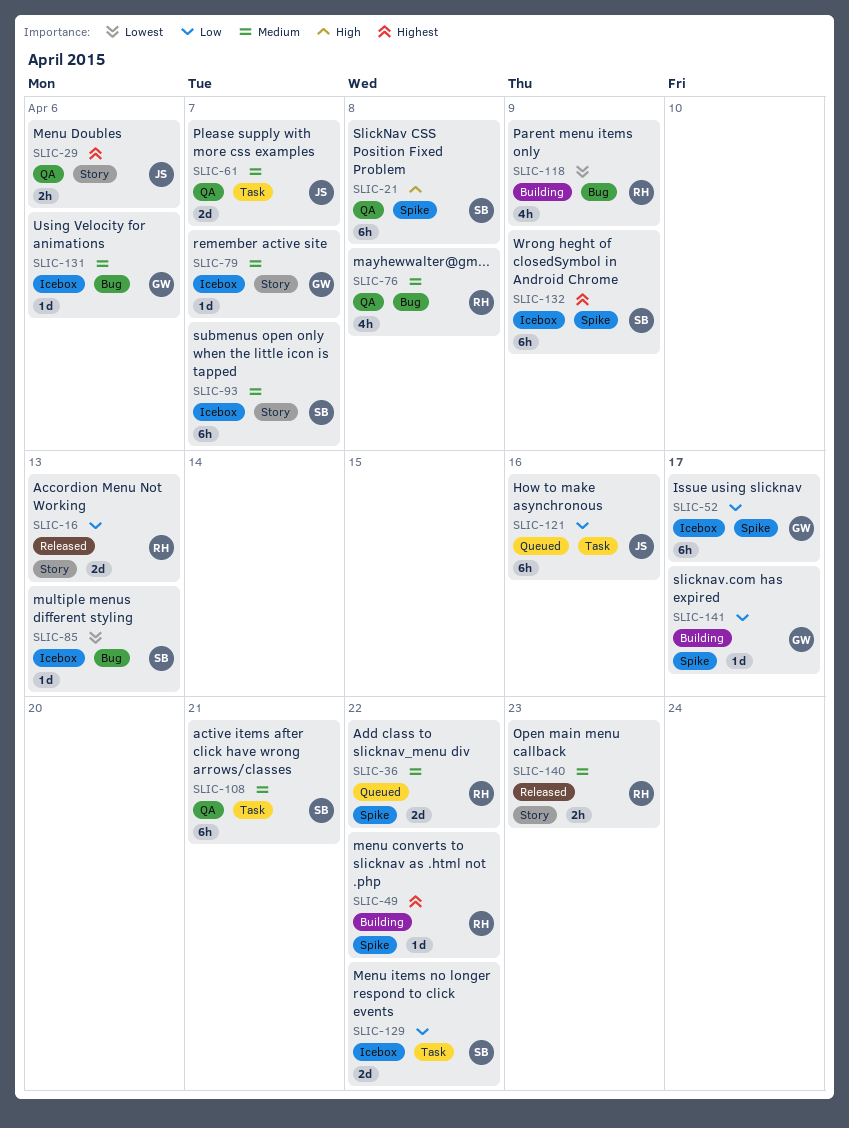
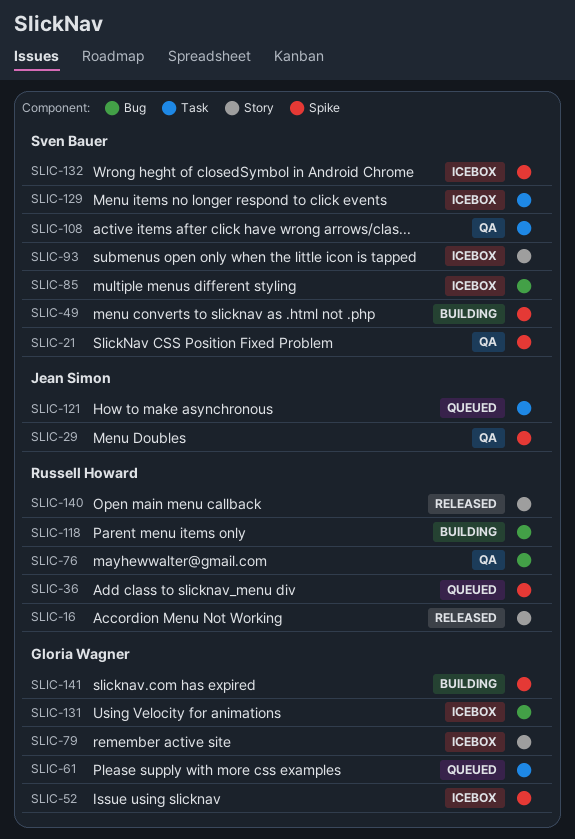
SLIC-29, label: Story -> Spike
SLIC-49, owner: Russell Howard -> Sven Bauer
SLIC-61, status: QA -> Queued
SLIC-61, owner: Jean Simon -> Gloria Wagner

